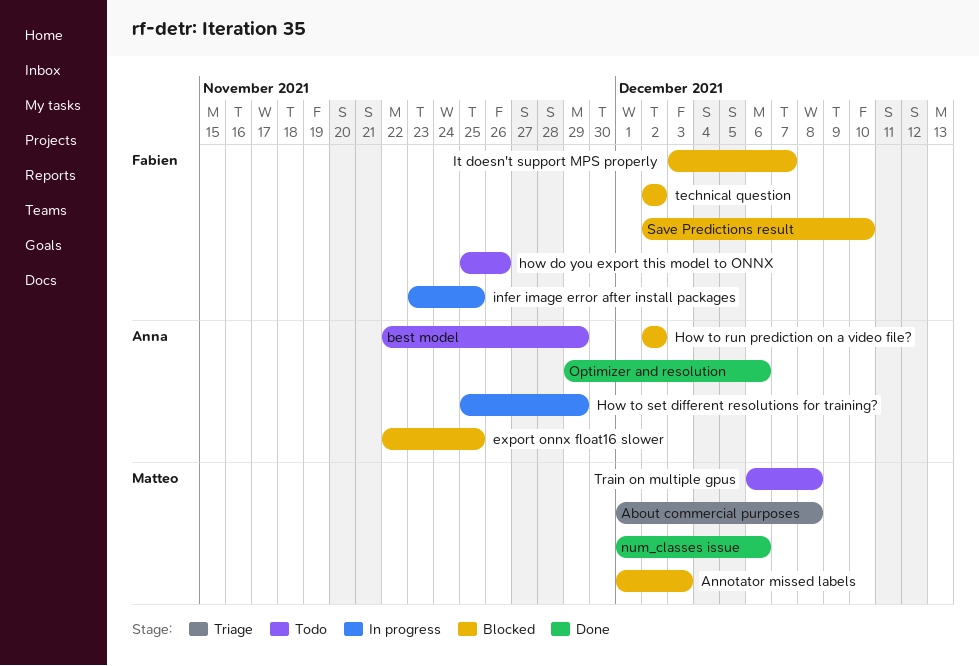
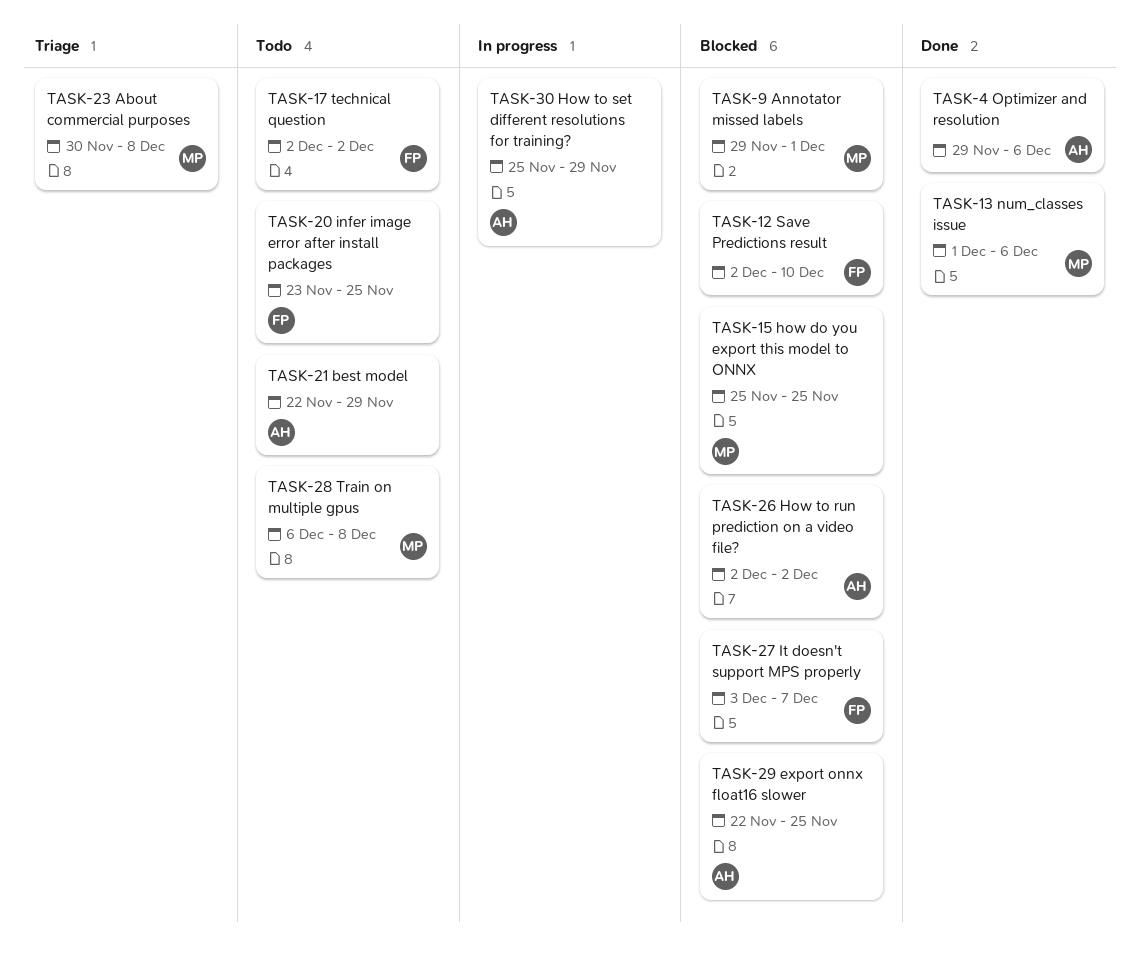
About commercial purposes, start: Dec 1 -> Nov 30
Annotator missed labels, start: Dec 1 -> Nov 29
Annotator missed labels, due: Dec 3 -> Dec 1
how do you export this model to ONNX, status: Todo -> Blocked
how do you export this model to ONNX, owner: Fabien -> Matteo
how do you export this model to ONNX, due: Nov 26 -> Nov 25
infer image error after install packages, status: In progress -> Todo
technical question, status: Blocked -> Todo

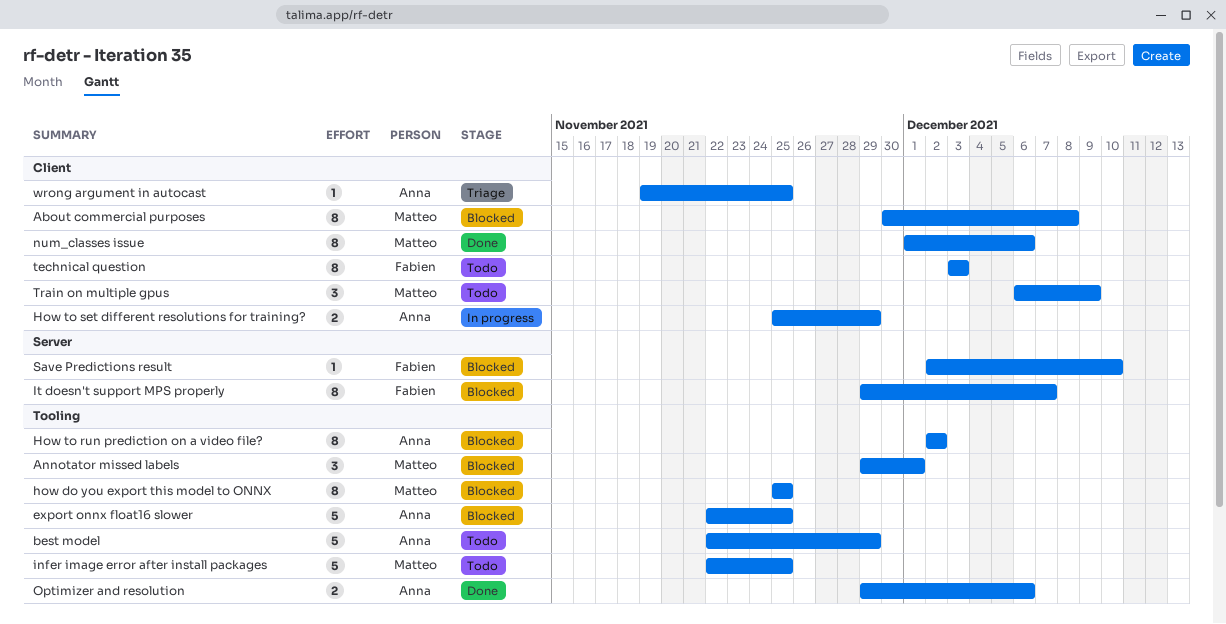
About commercial purposes, status: Triage -> Blocked
infer image error after install packages, owner: Fabien -> Matteo
infer image error after install packages, start: Nov 23 -> Nov 22
It doesn't support MPS properly, start: Dec 3 -> Nov 29
technical question, start: Dec 2 -> Dec 3
technical question, due: Dec 2 -> Dec 3
Train on multiple gpus, due: Dec 8 -> Dec 9
wrong argument in autocast: none -> present

